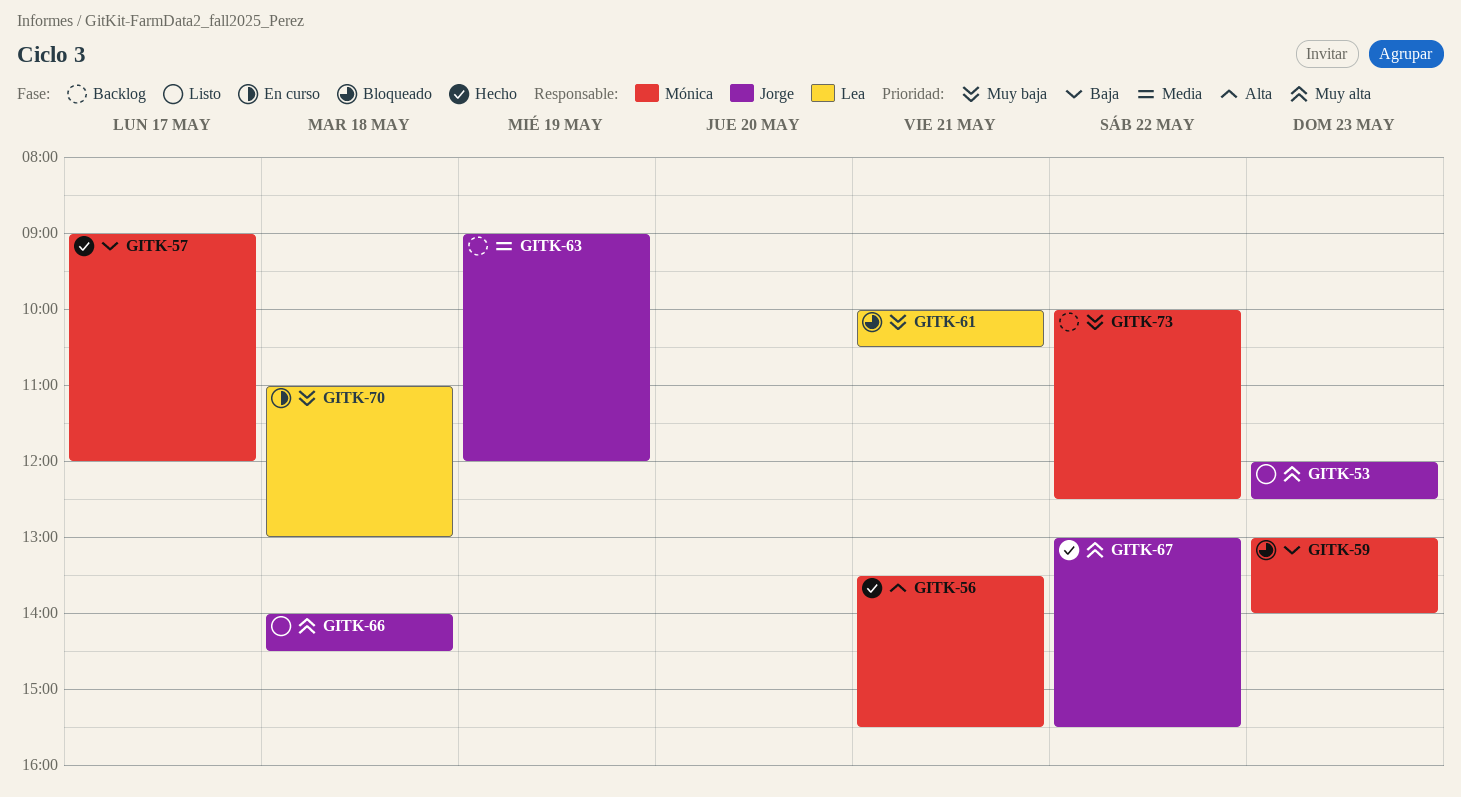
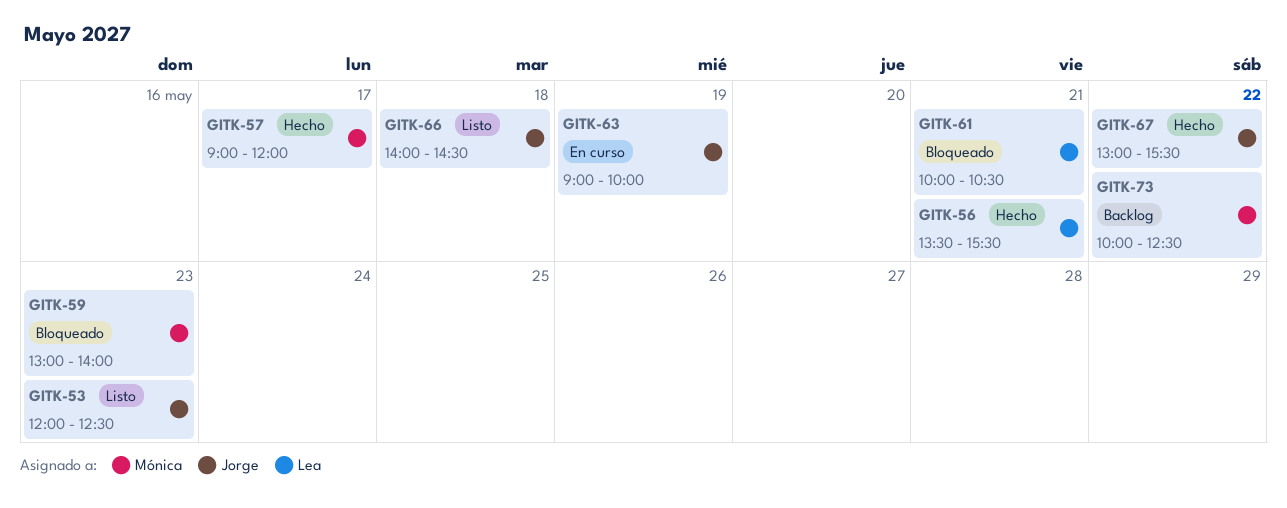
GITK-56, owner: Mónica -> Lea
GITK-63, status: Backlog -> En curso
GITK-63, ends: 12:00 -> 10:00
GITK-70: present -> none

